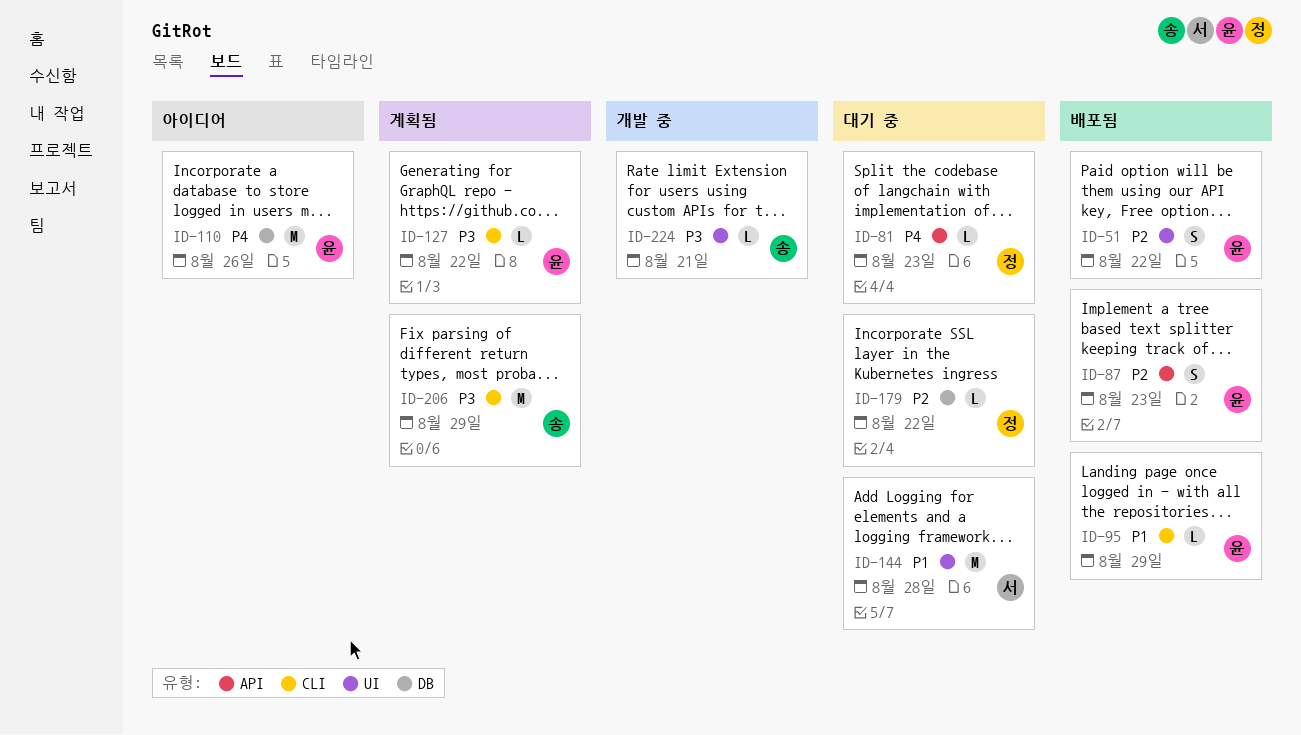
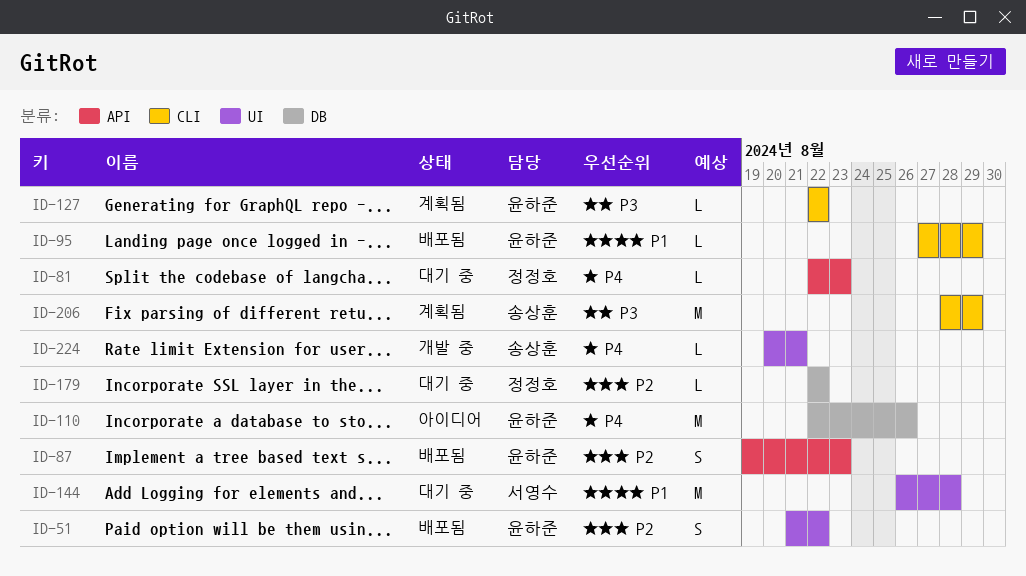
ID-224, priority: P3 -> P4

